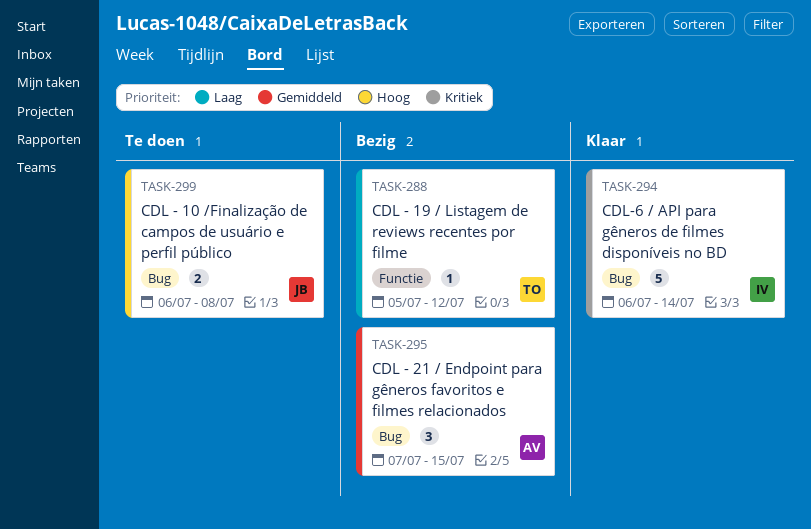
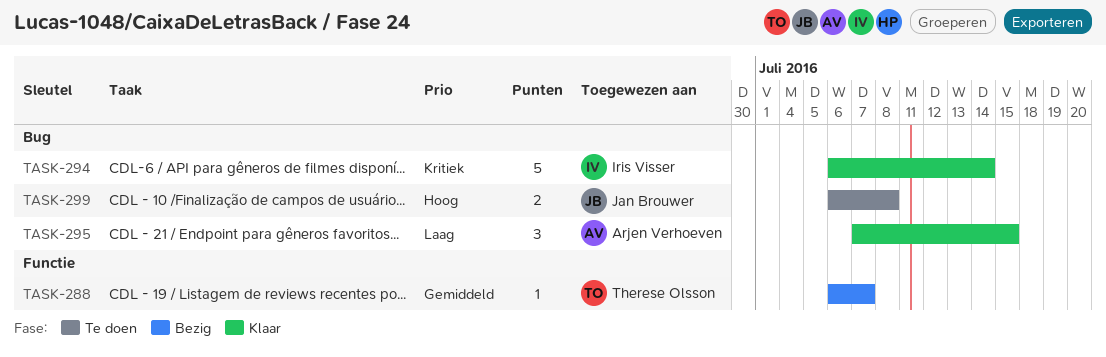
TASK-288, priority: Laag -> Gemiddeld
TASK-288, start: Jul 5 -> Jul 6
TASK-288, due: Jul 12 -> Jul 7
TASK-295, status: Bezig -> Klaar
TASK-295, priority: Gemiddeld -> Laag

